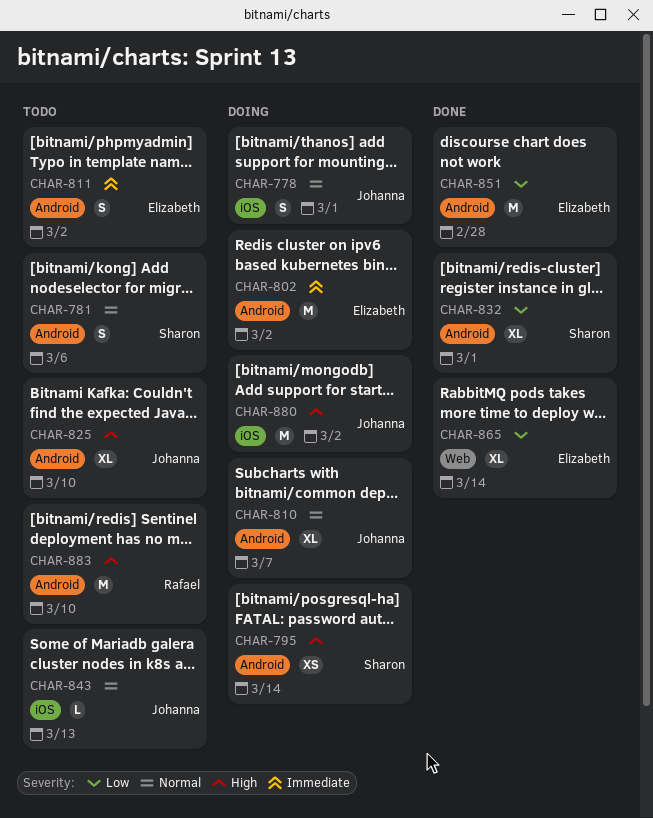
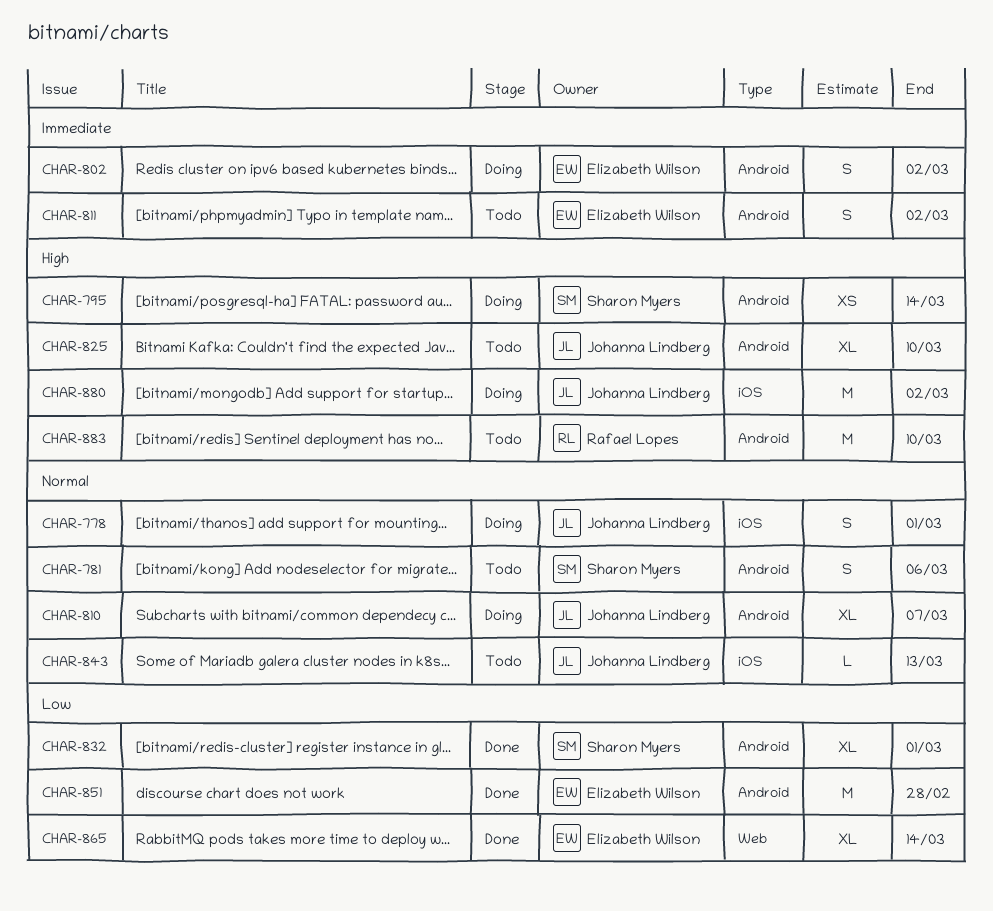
CHAR-802, estimate: M -> S

